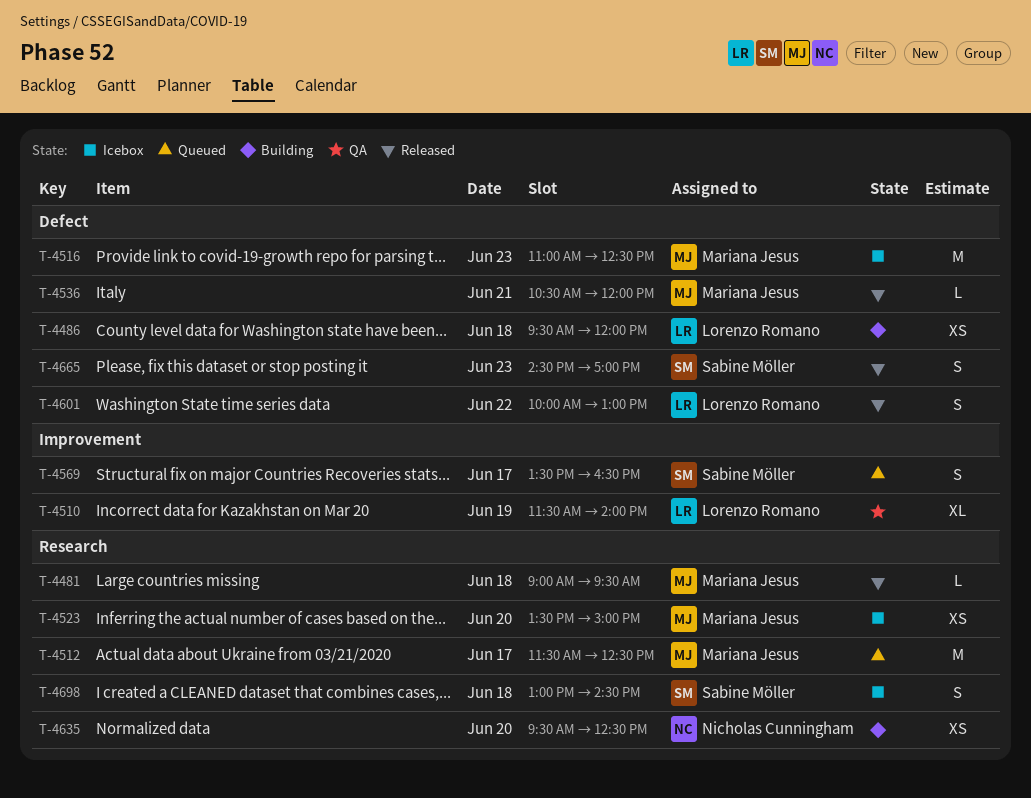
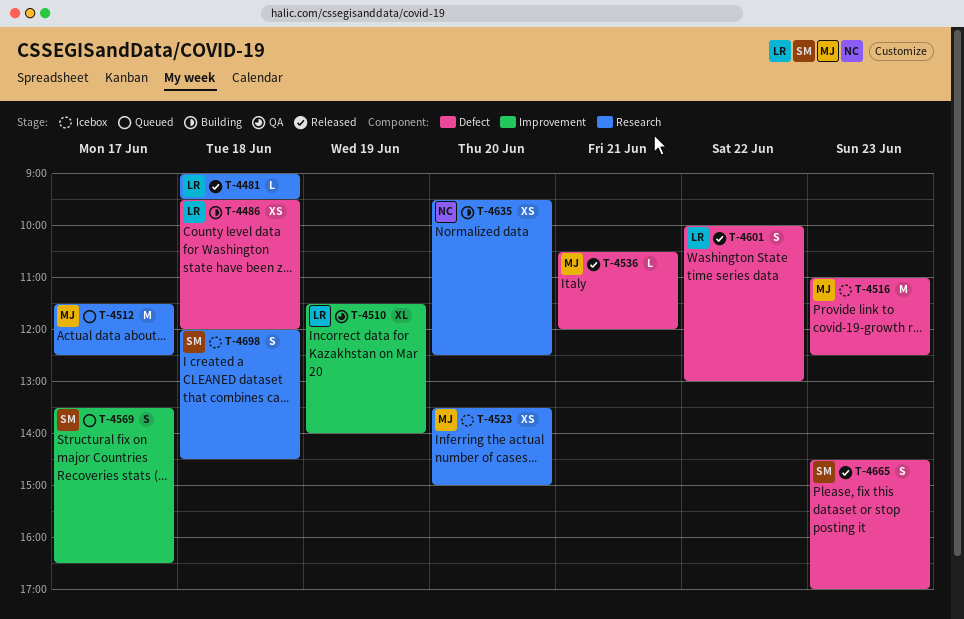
T-4481, owner: Mariana Jesus -> Lorenzo Romano
T-4698, begins: 13:00 -> 12:00

